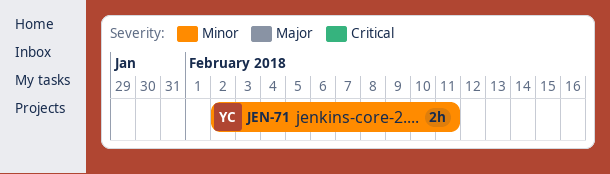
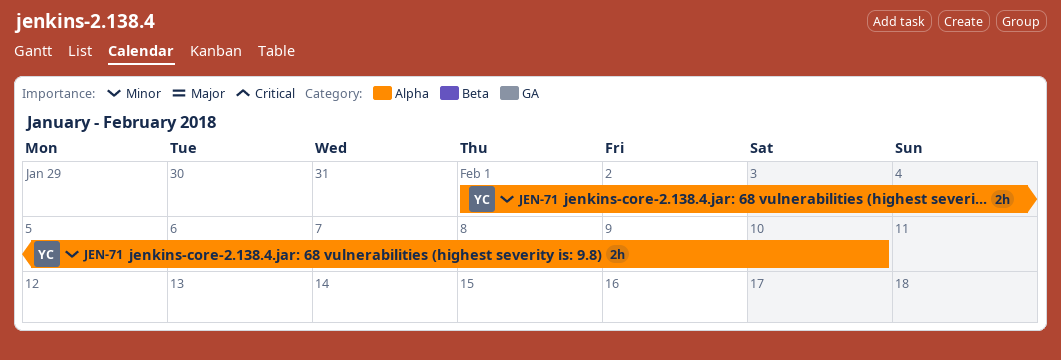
JEN-71, start: Feb 2 -> Feb 1
JEN-71, due: Feb 11 -> Feb 10

